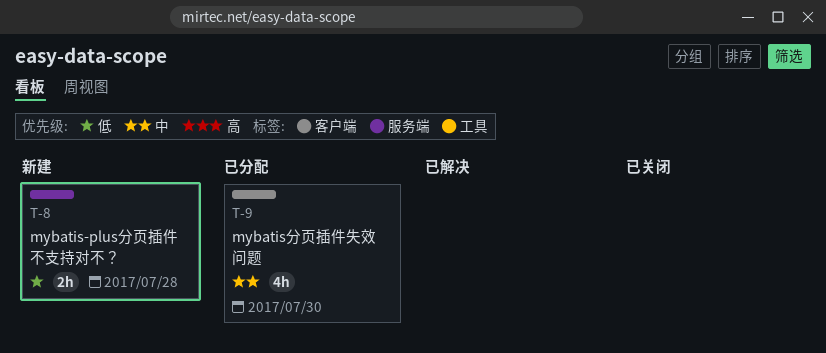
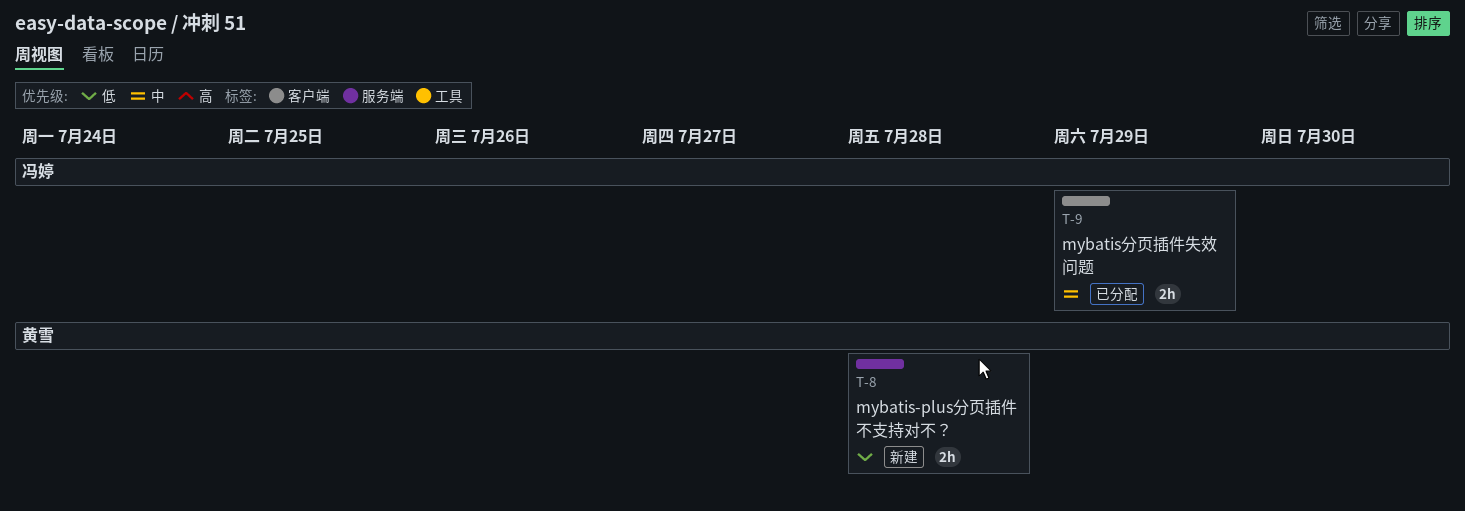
T-9, estimate: 4h -> 2h
T-9, due: Jul 30 -> Jul 29

